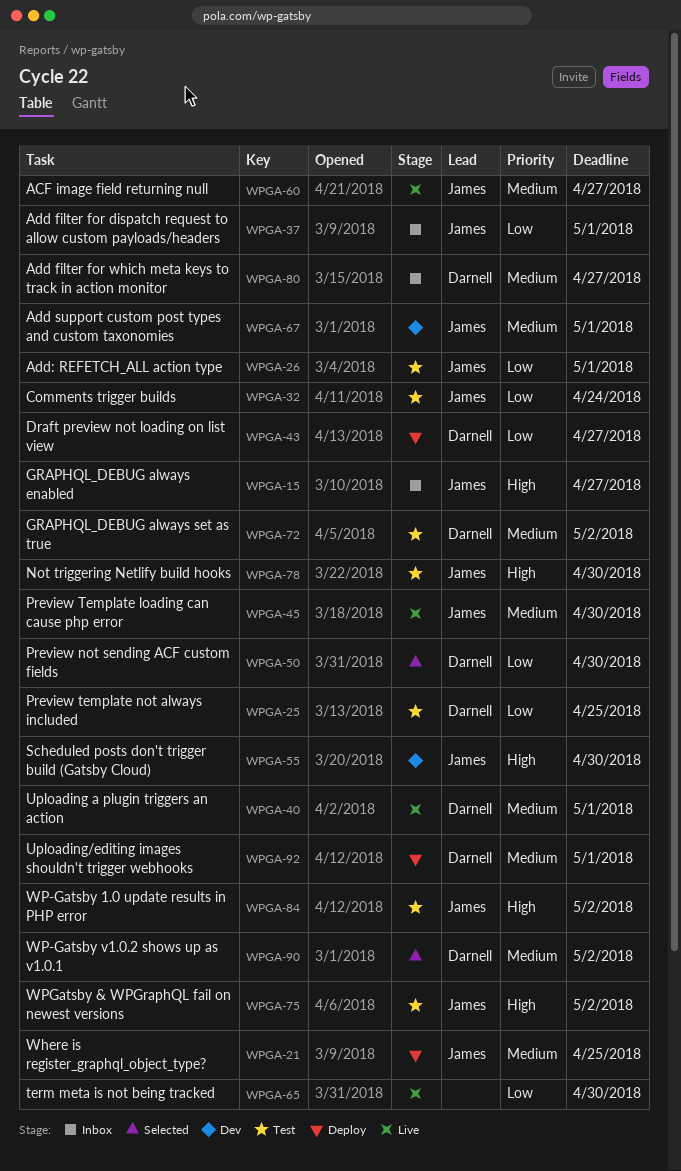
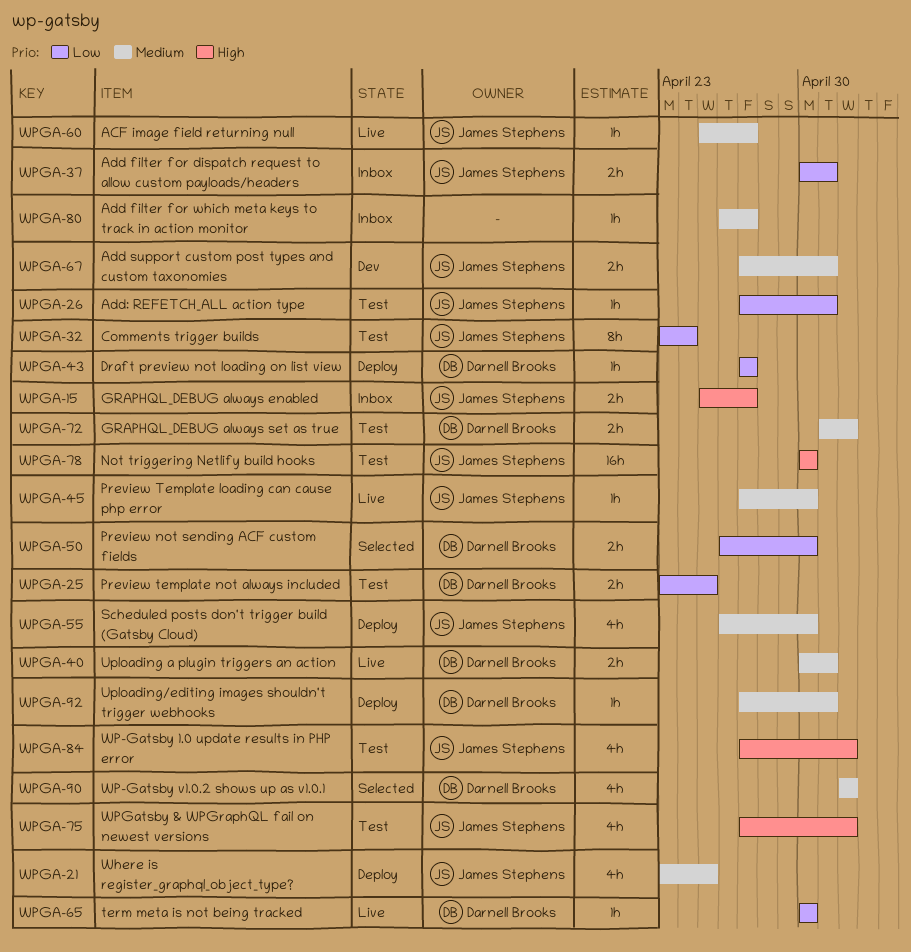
WPGA-55, status: Dev -> Deploy
WPGA-55, priority: High -> Medium
WPGA-65, owner: none -> Darnell Brooks
WPGA-80, owner: Darnell Brooks -> none

